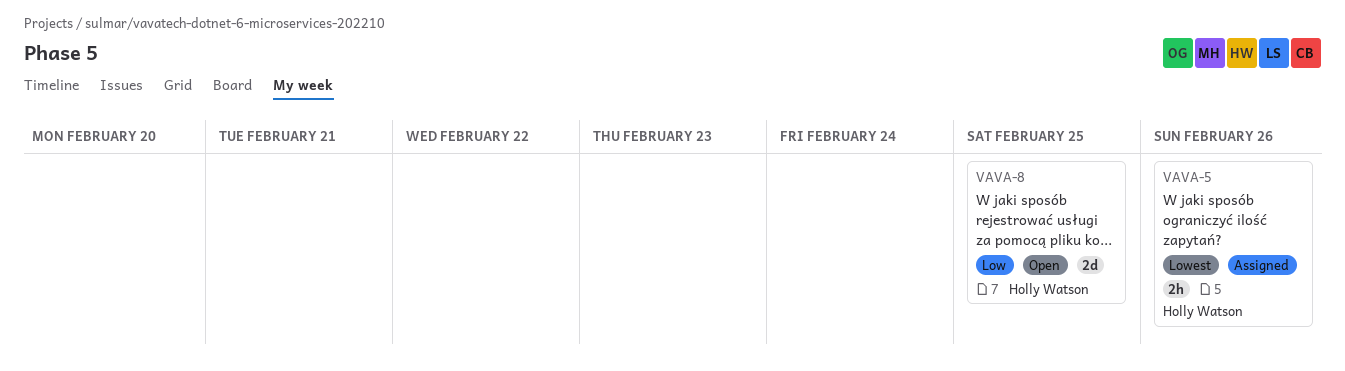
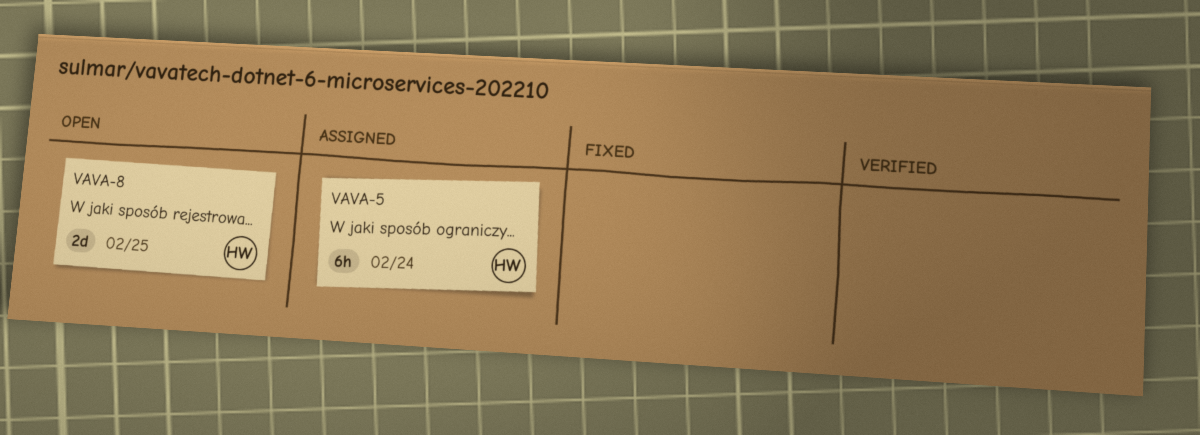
VAVA-5, estimate: 2h -> 6h
VAVA-5, due: Feb 26 -> Feb 24

